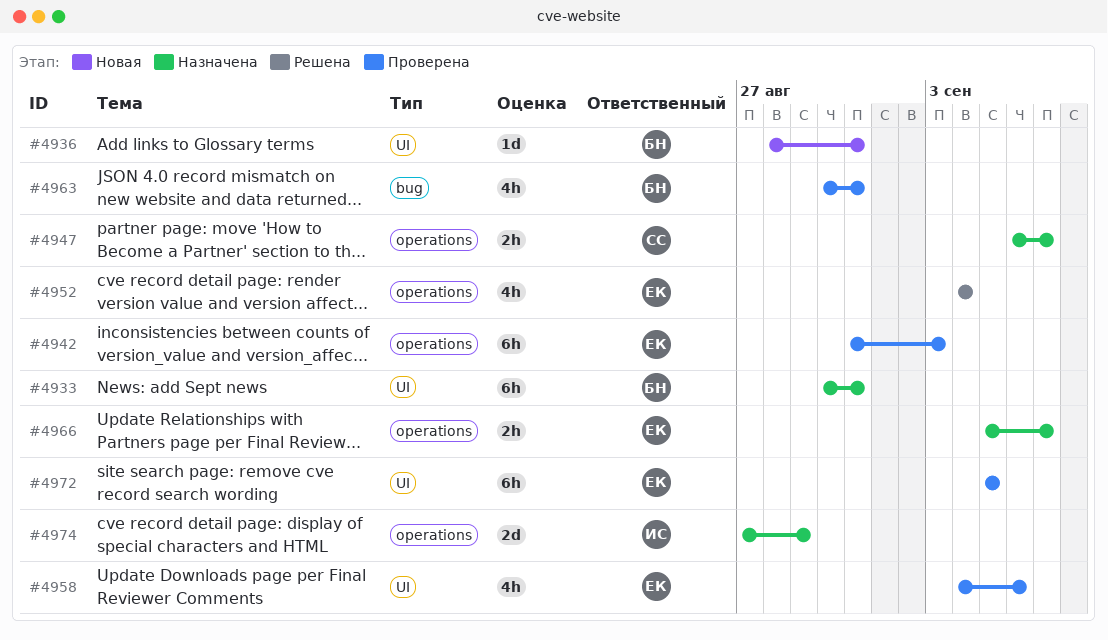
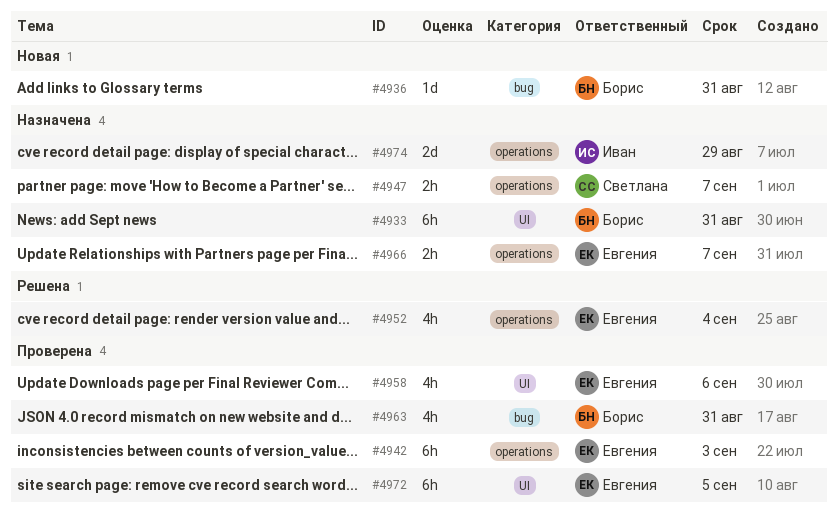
#4936, label: UI -> bug

